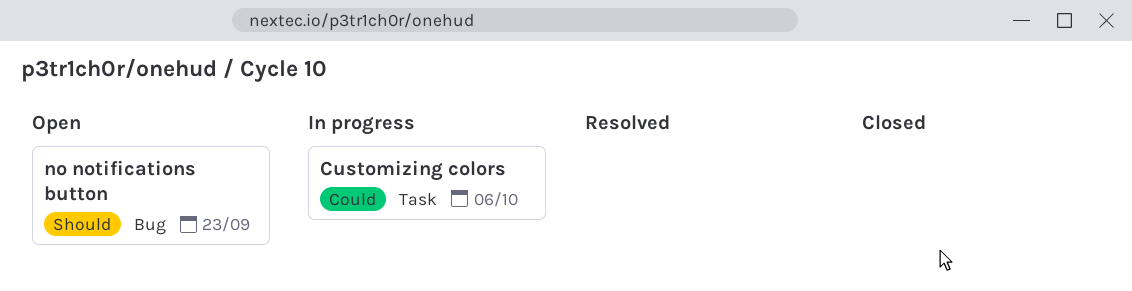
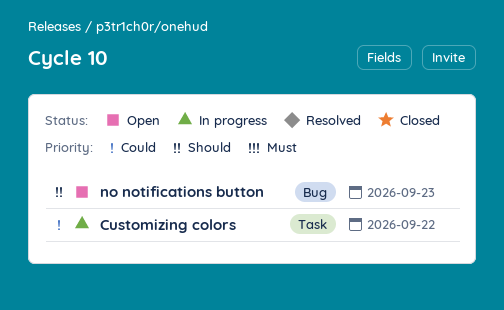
Customizing colors, due: Oct 6 -> Sep 22

